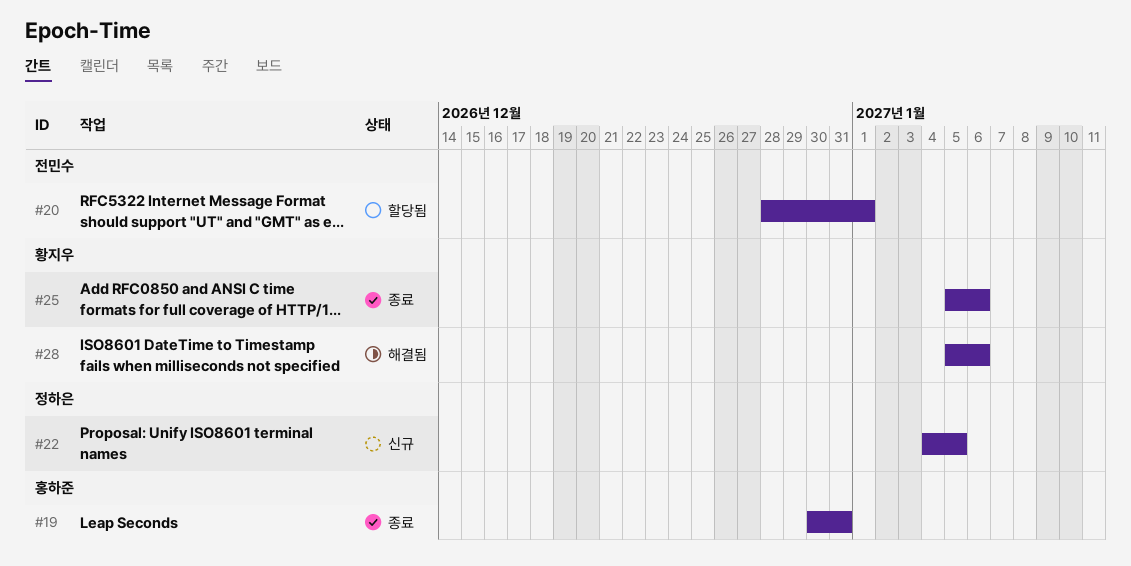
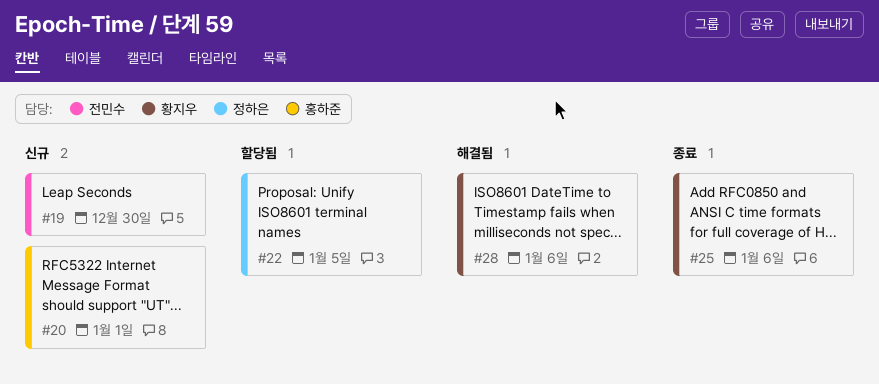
#19, status: 종료 -> 신규
#19, owner: 홍하준 -> 전민수
#19, due: Dec 31 -> Dec 30
#20, status: 할당됨 -> 신규
#20, owner: 전민수 -> 홍하준
#22, status: 신규 -> 할당됨

